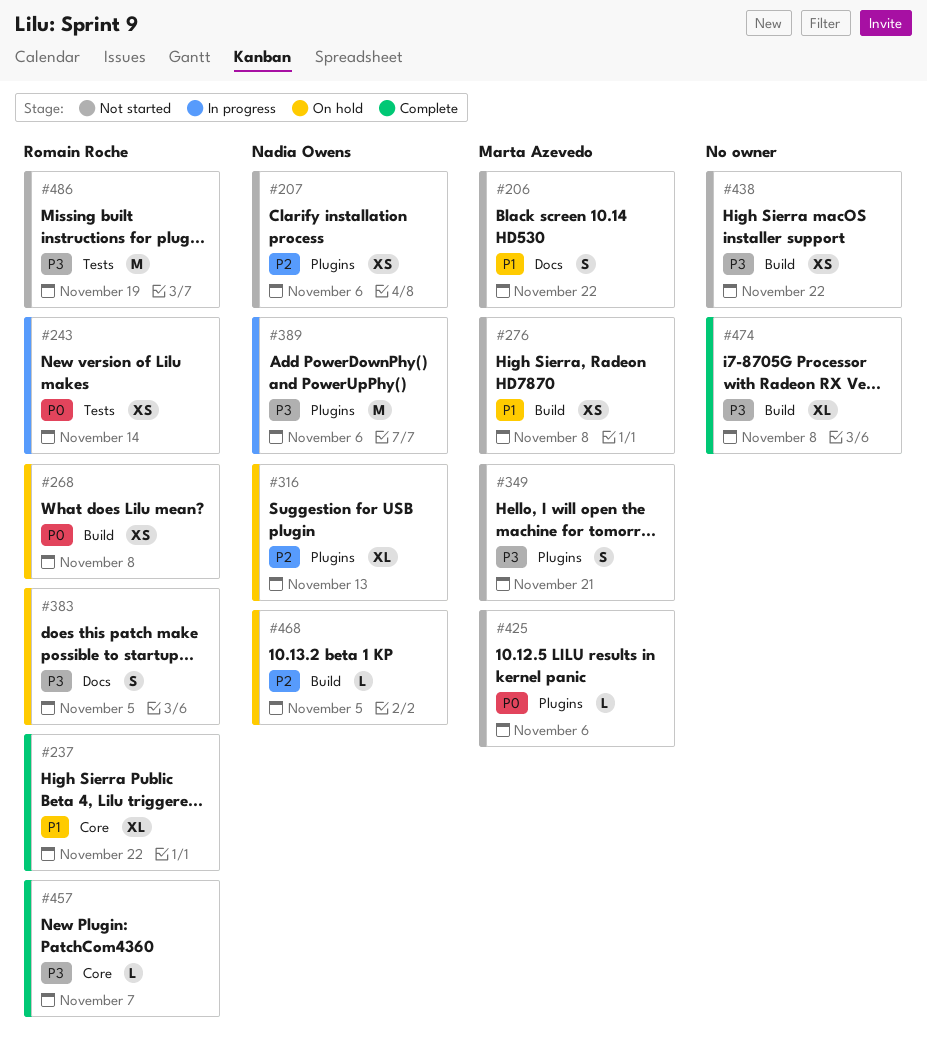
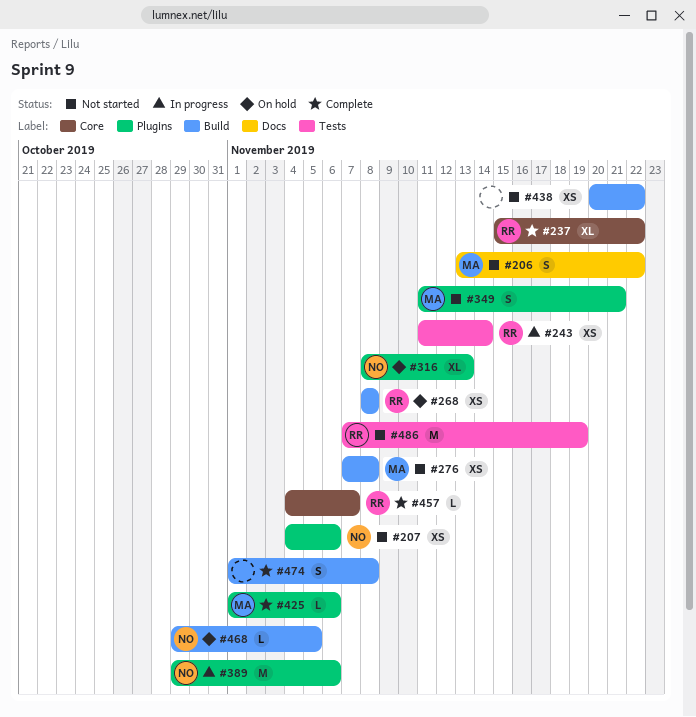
#383: present -> none
#425, status: Not started -> Complete
#474, estimate: XL -> S

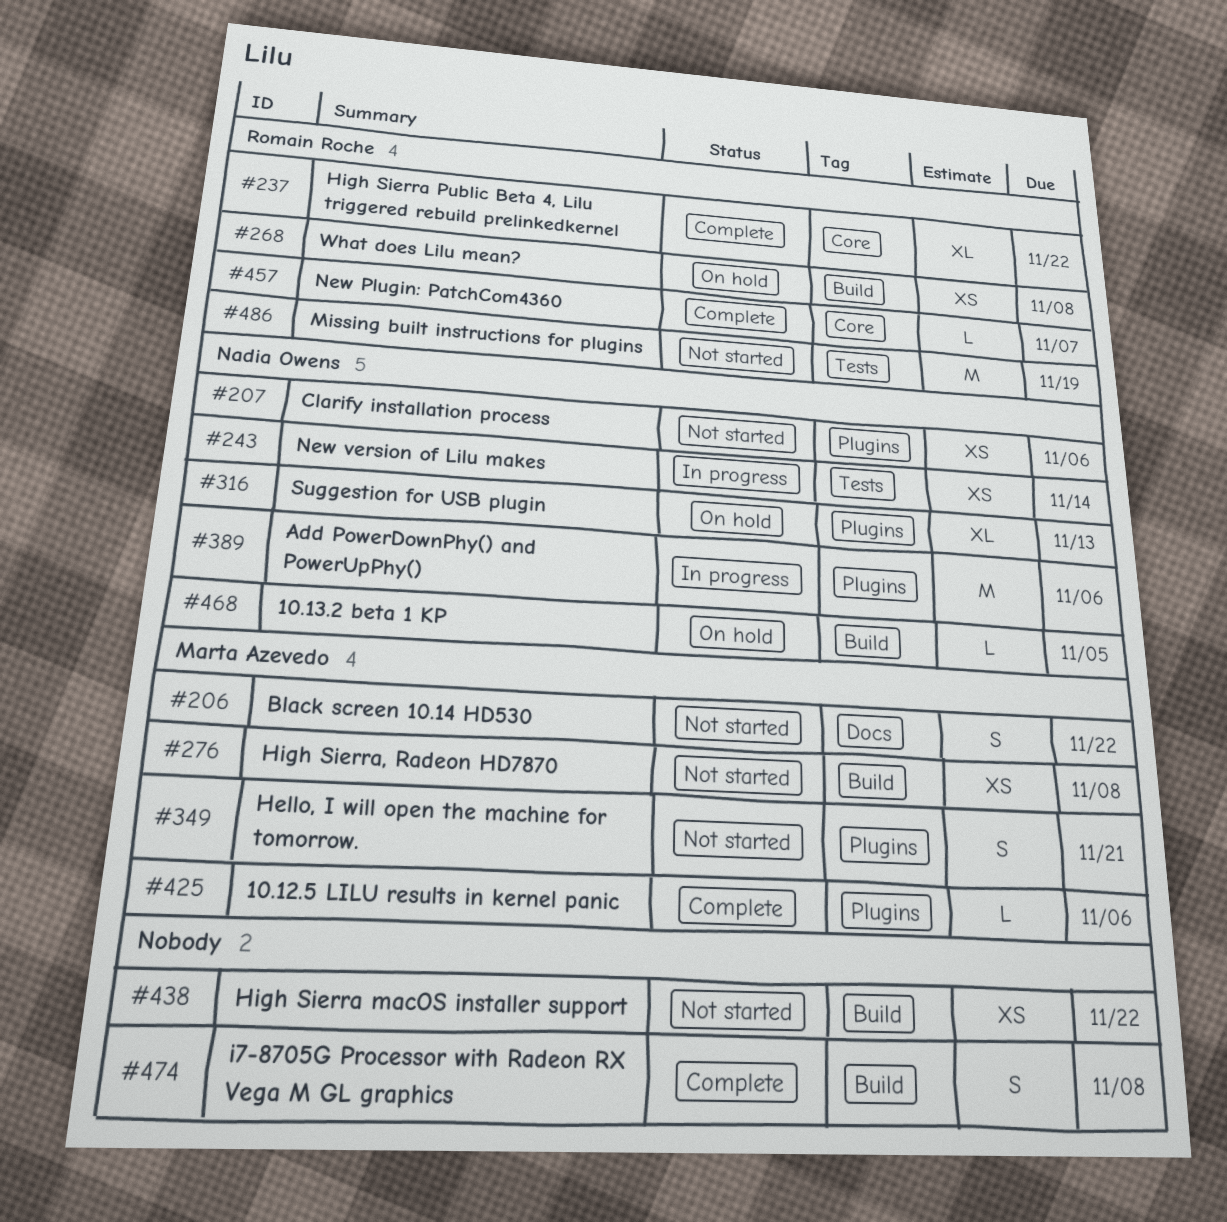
#243, owner: Romain Roche -> Nadia Owens

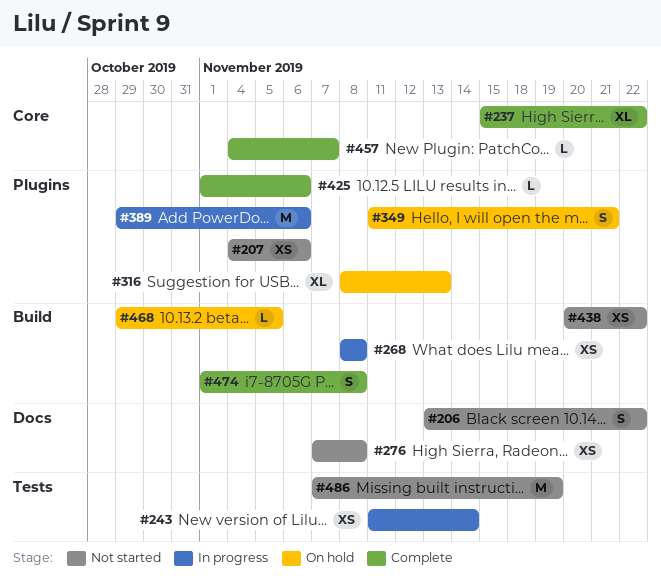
#268, status: On hold -> In progress
#276, label: Build -> Docs
#349, status: Not started -> On hold

